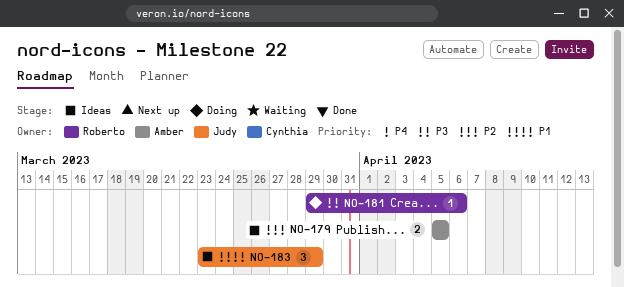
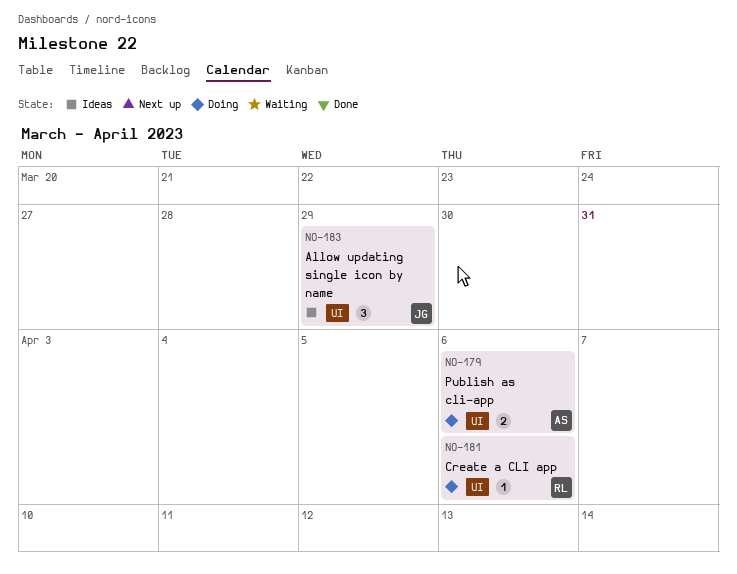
NO-179, status: Ideas -> Doing
NO-179, due: Apr 5 -> Apr 6

